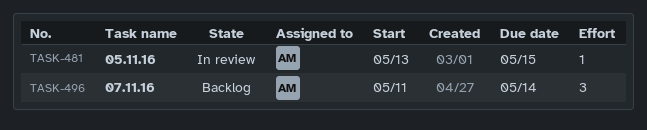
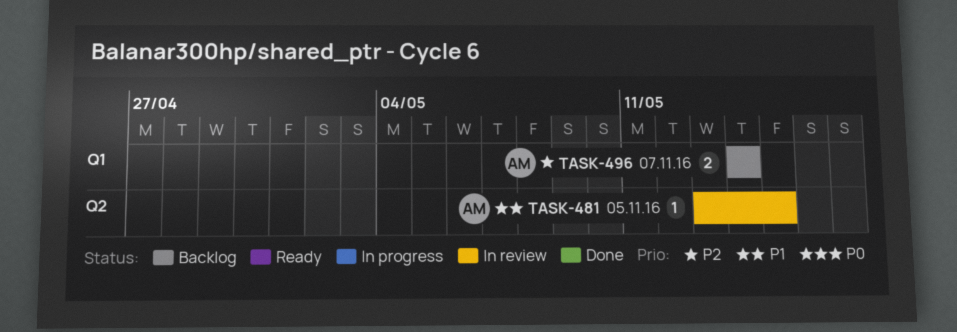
TASK-496, estimate: 3 -> 2
TASK-496, start: May 11 -> May 14

